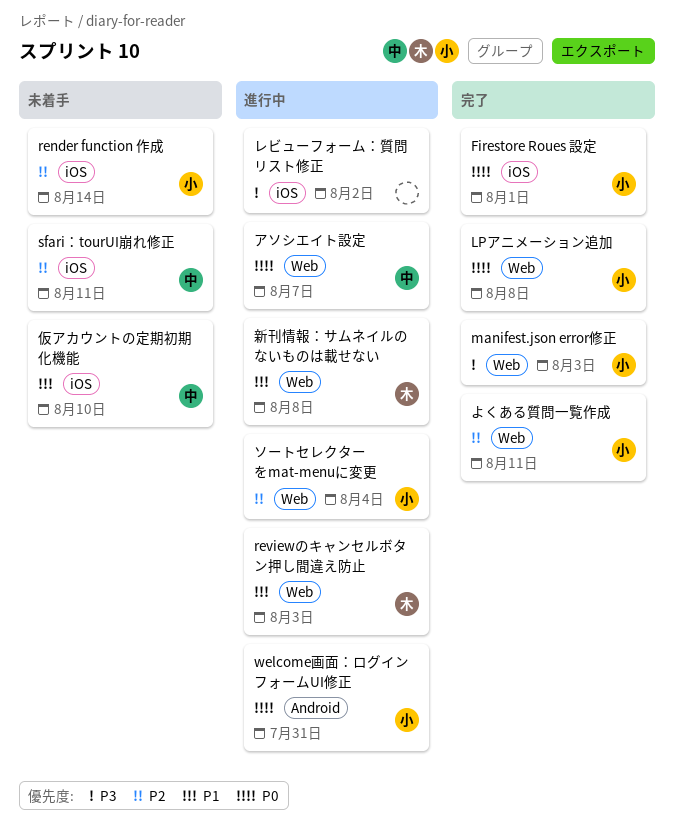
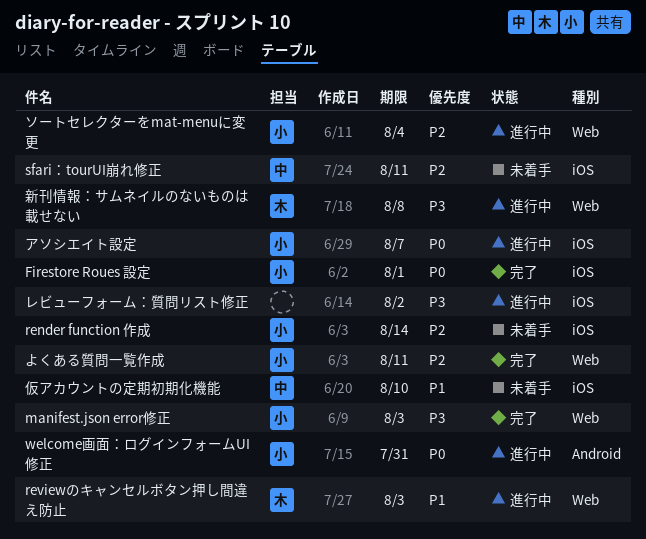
LPアニメーション追加: present -> none
アソシエイト設定, owner: 中 -> 小
アソシエイト設定, label: Web -> iOS
新刊情報：サムネイルのないものは載せない, priority: P1 -> P3

